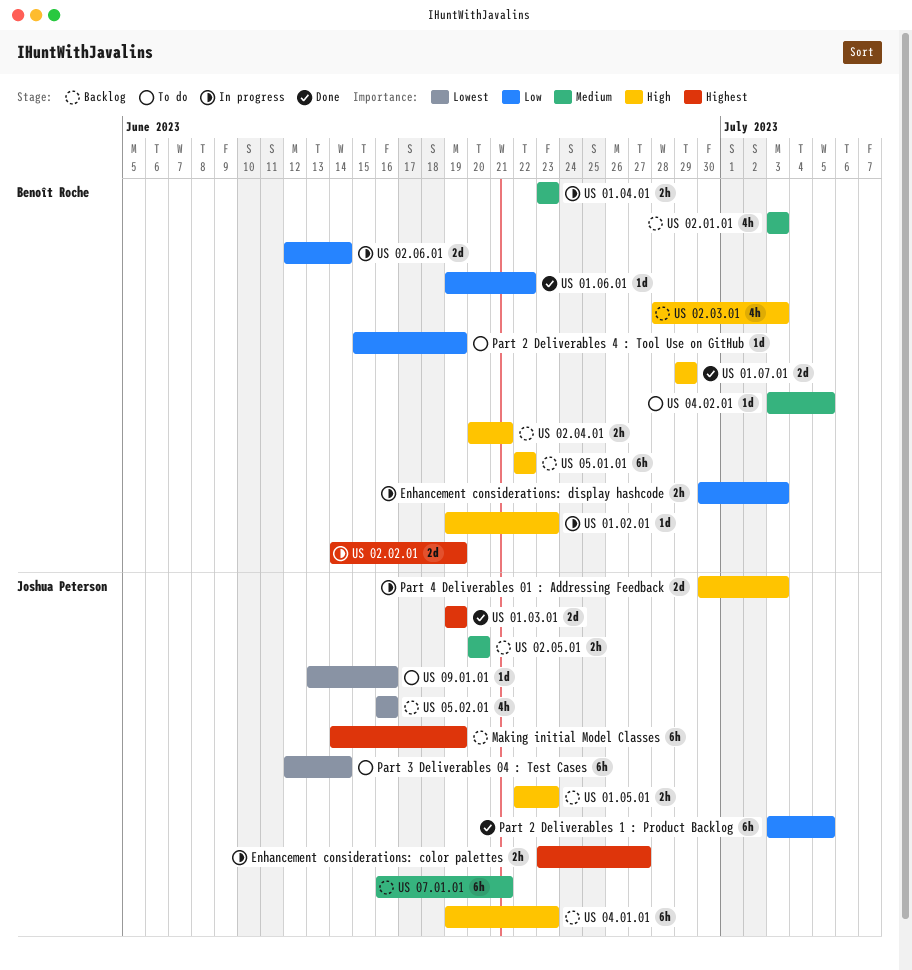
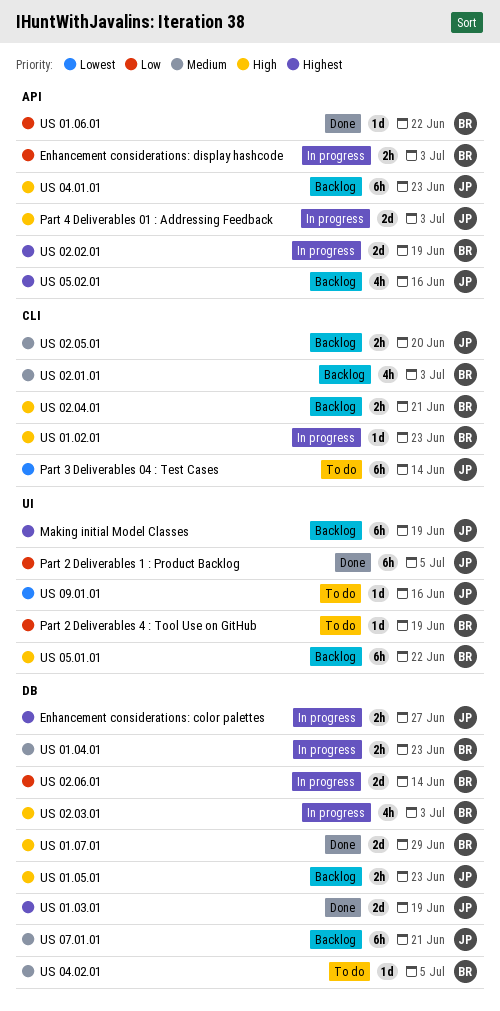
US 02.03.01, status: Backlog -> In progress
US 05.02.01, priority: Lowest -> Highest

